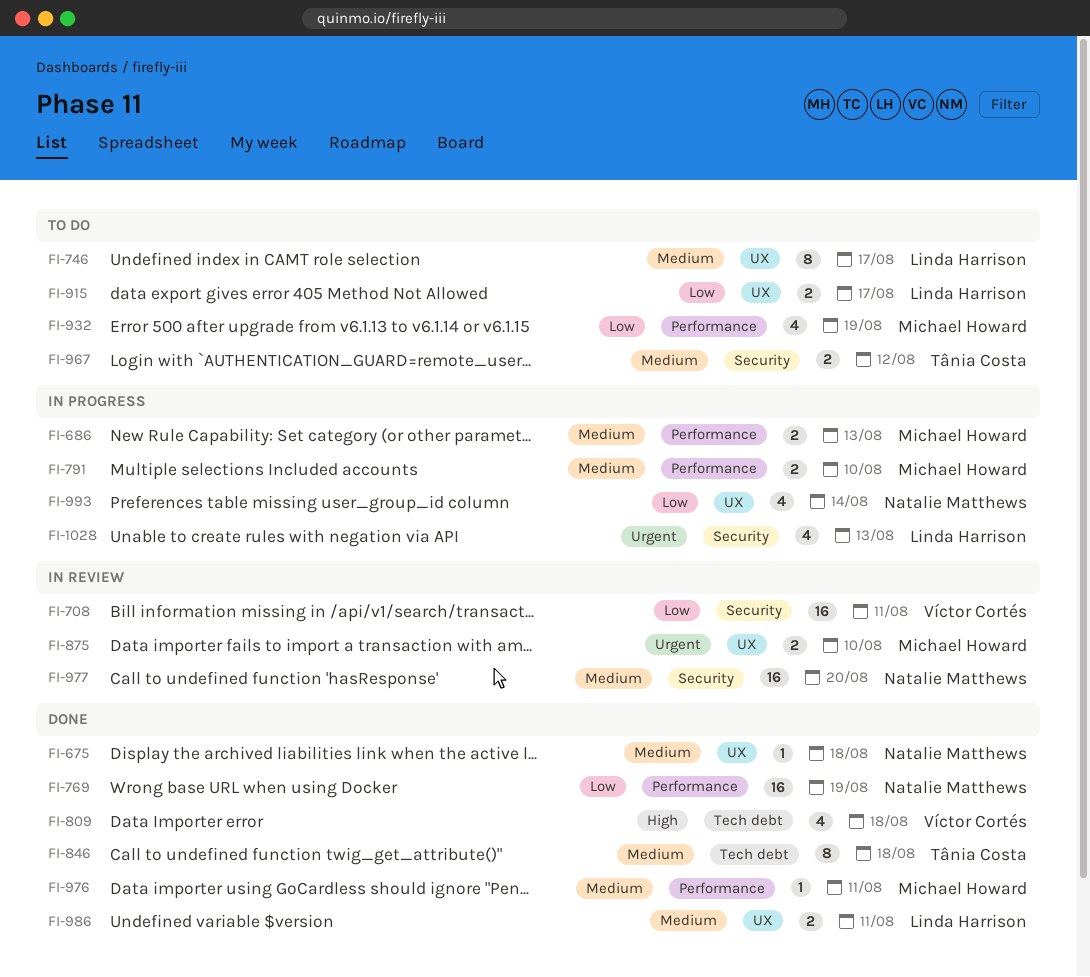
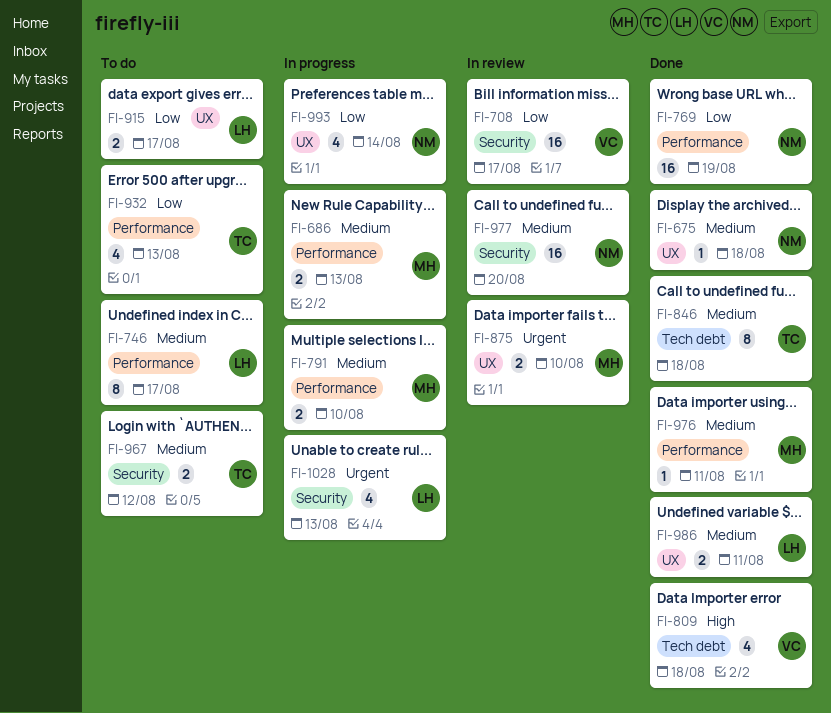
FI-708, due: Aug 11 -> Aug 17
FI-746, label: UX -> Performance
FI-932, owner: Michael Howard -> Tânia Costa
FI-932, due: Aug 19 -> Aug 13

